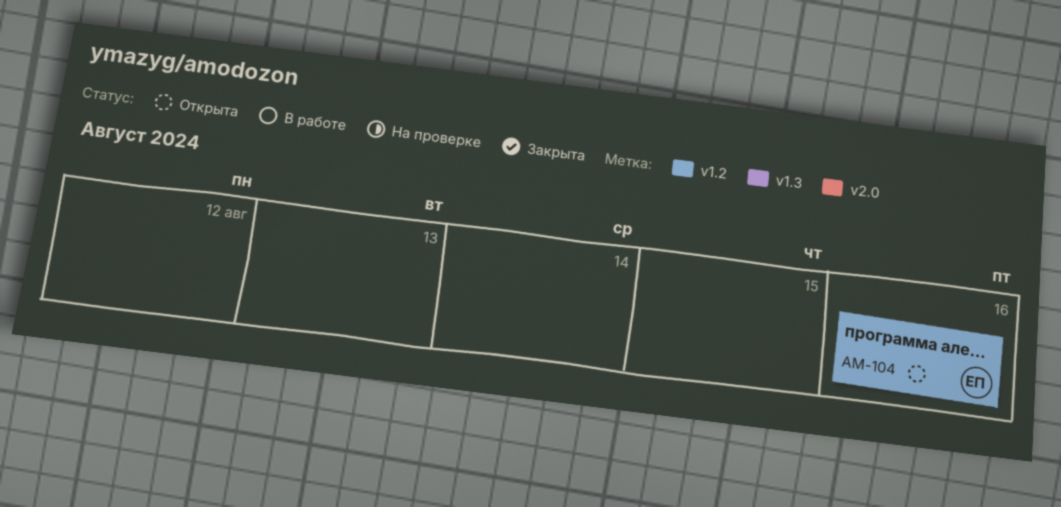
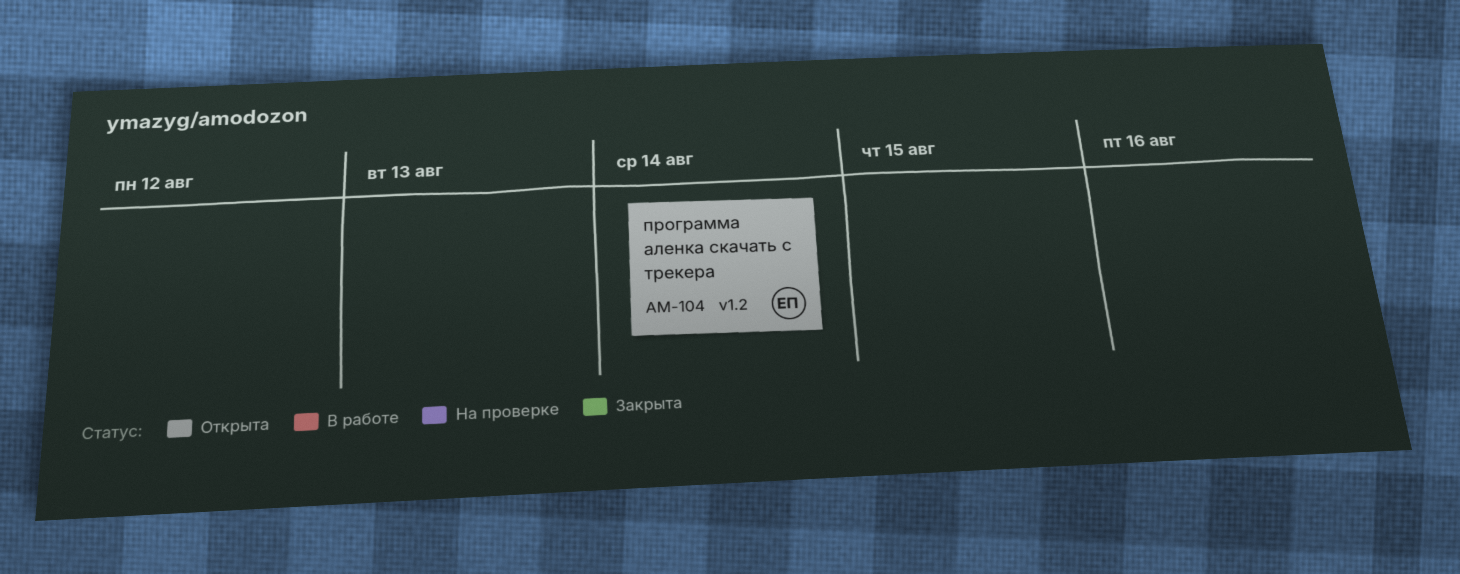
AM-104, due: Aug 16 -> Aug 14

